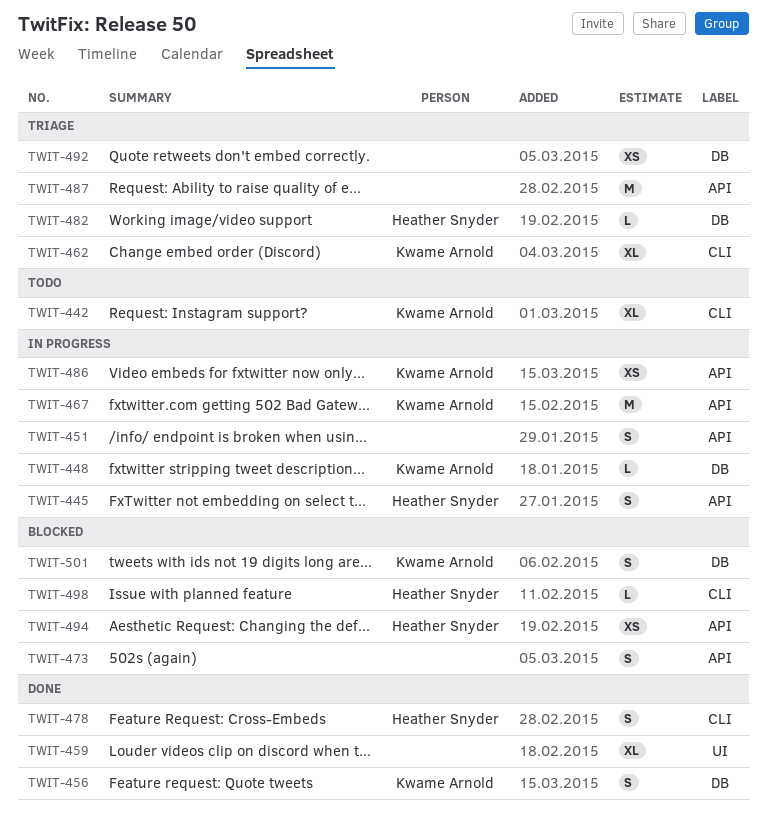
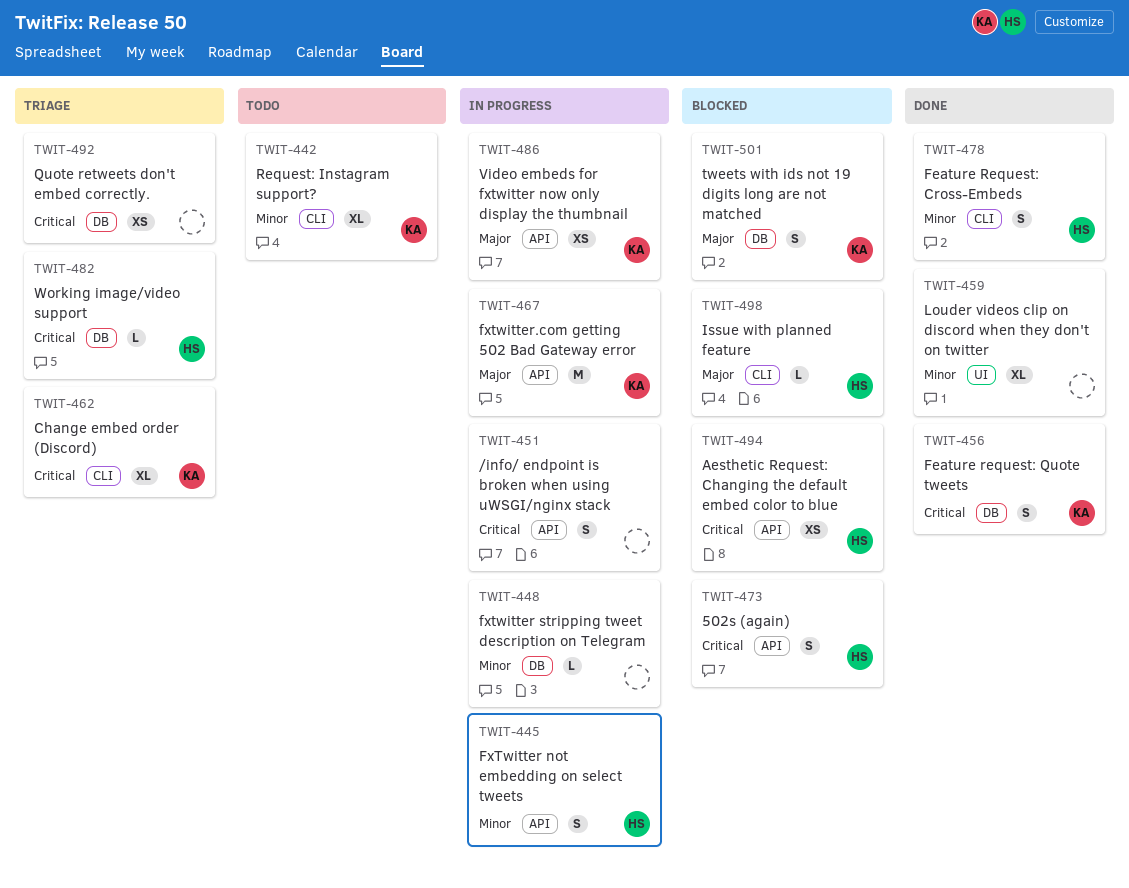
TWIT-448, owner: Kwame Arnold -> none
TWIT-473, owner: none -> Heather Snyder
TWIT-487: present -> none

